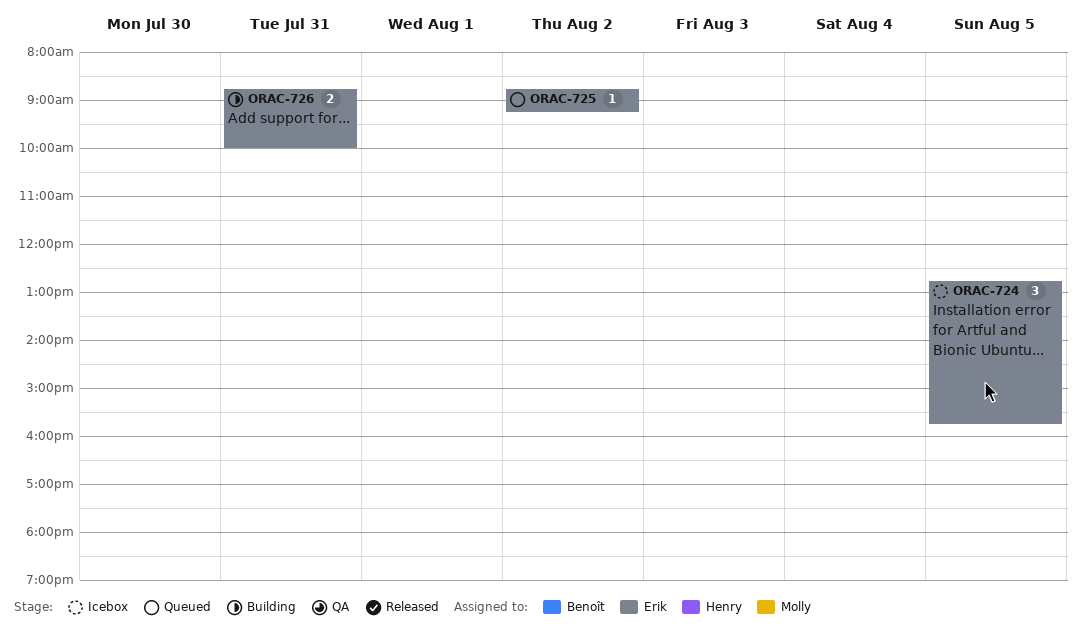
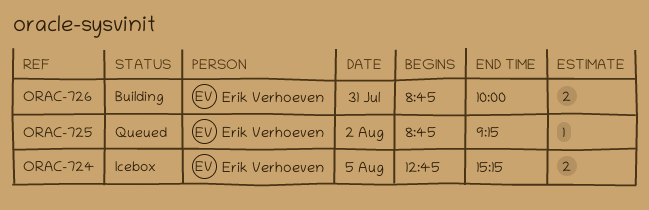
ORAC-724, estimate: 3 -> 2
ORAC-724, ends: 15:45 -> 15:15

